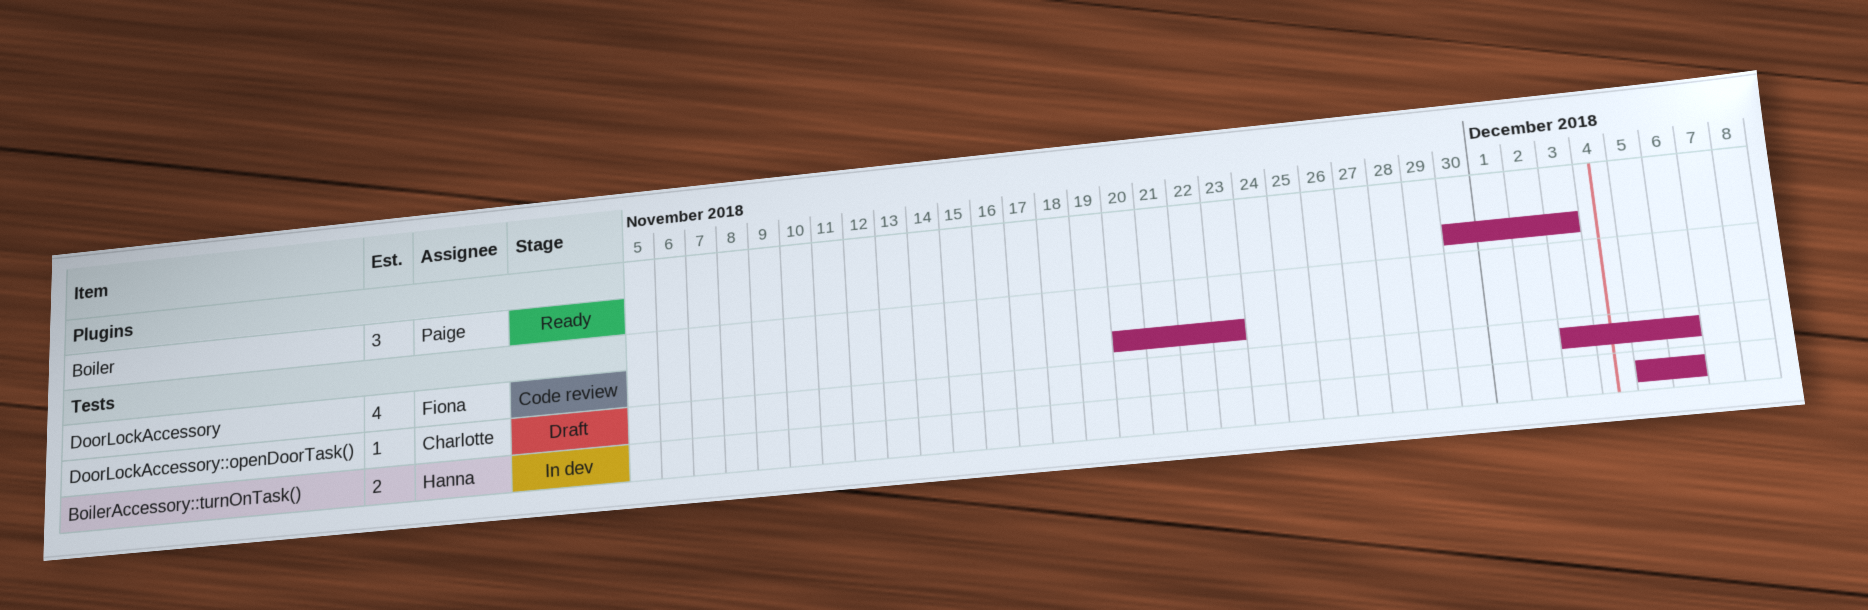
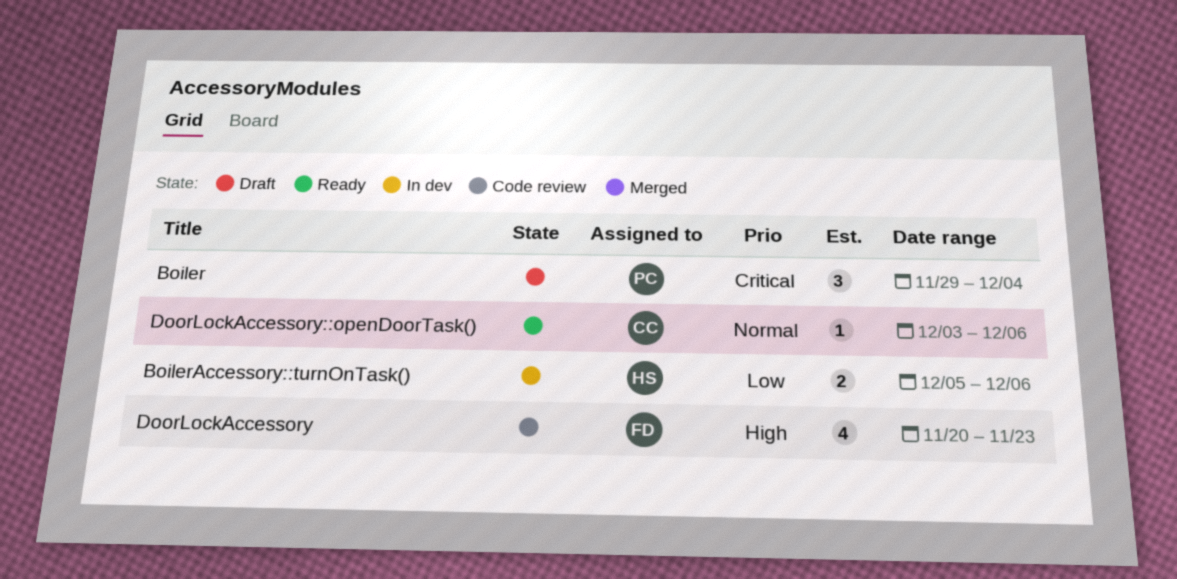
Boiler, status: Ready -> Draft
Boiler, start: Nov 30 -> Nov 29
Boiler, due: Dec 3 -> Dec 4
DoorLockAccessory::openDoorTask(), status: Draft -> Ready

